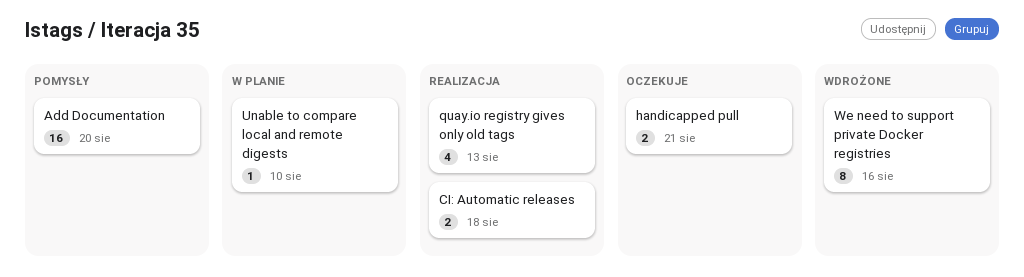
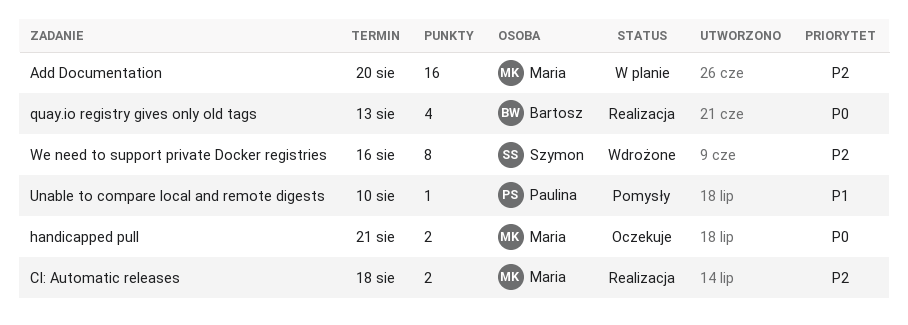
Add Documentation, status: Pomysły -> W planie
Unable to compare local and remote digests, status: W planie -> Pomysły

